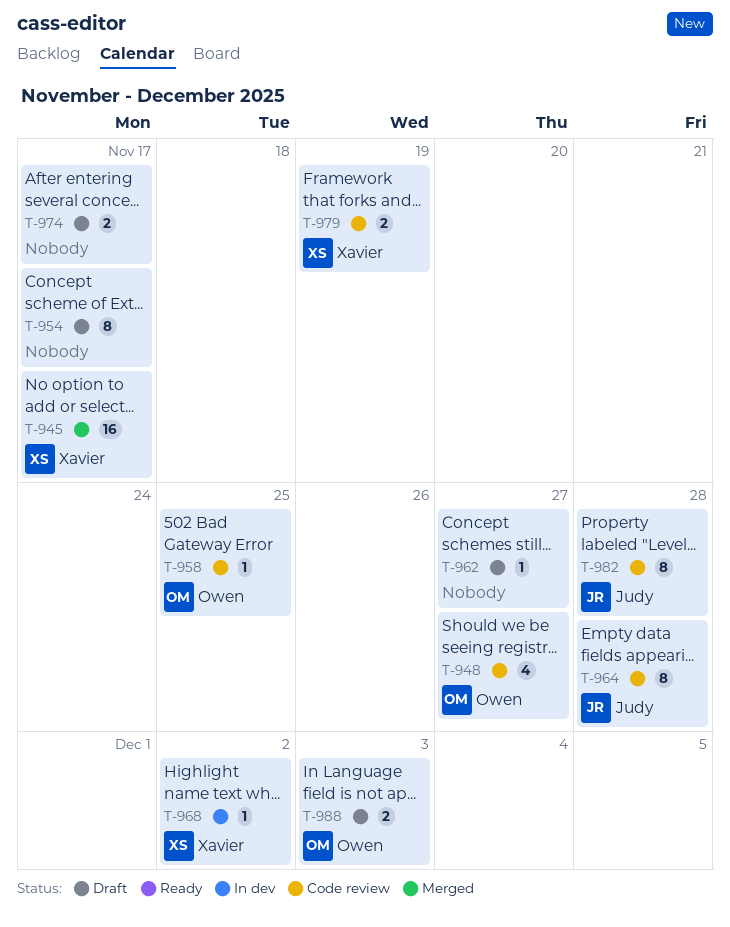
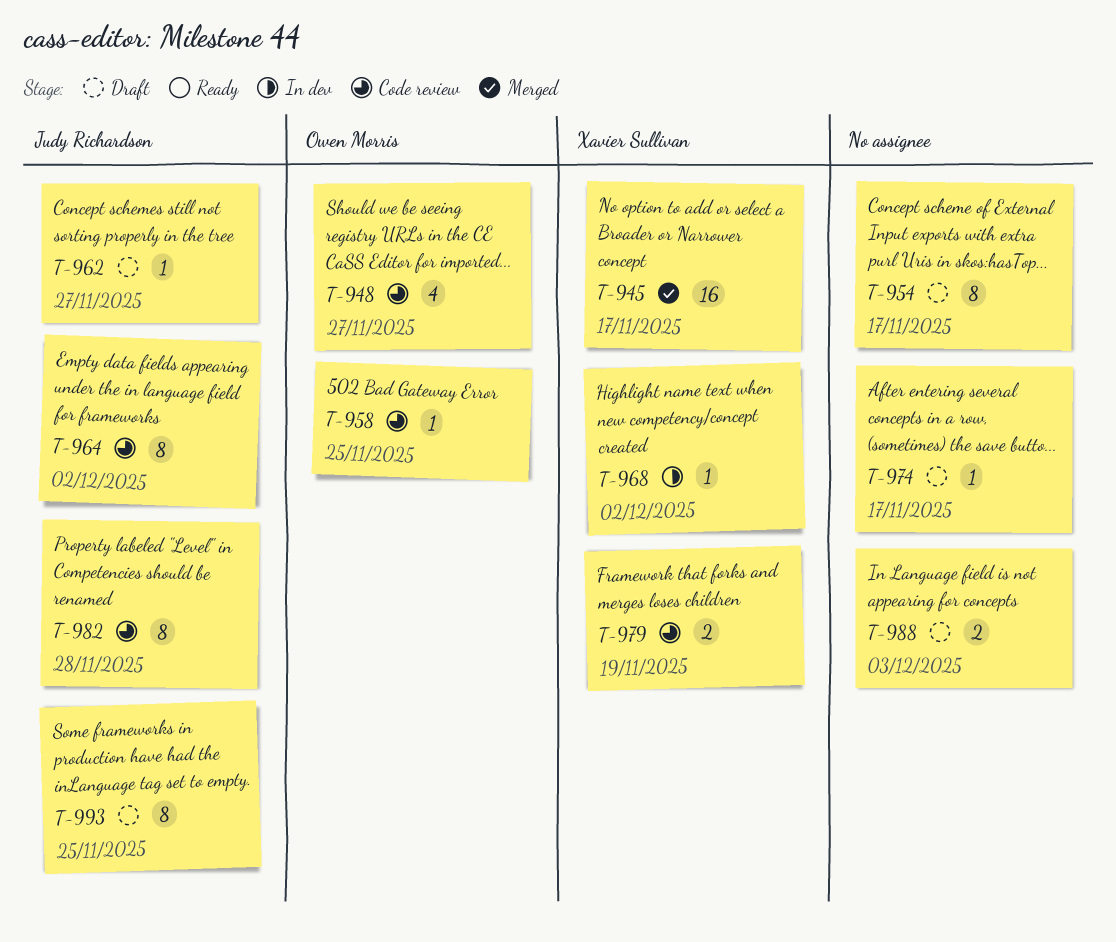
T-962, owner: none -> Judy Richardson
T-964, due: Nov 28 -> Dec 2
T-974, estimate: 2 -> 1
T-988, owner: Owen Morris -> none
T-993: none -> present

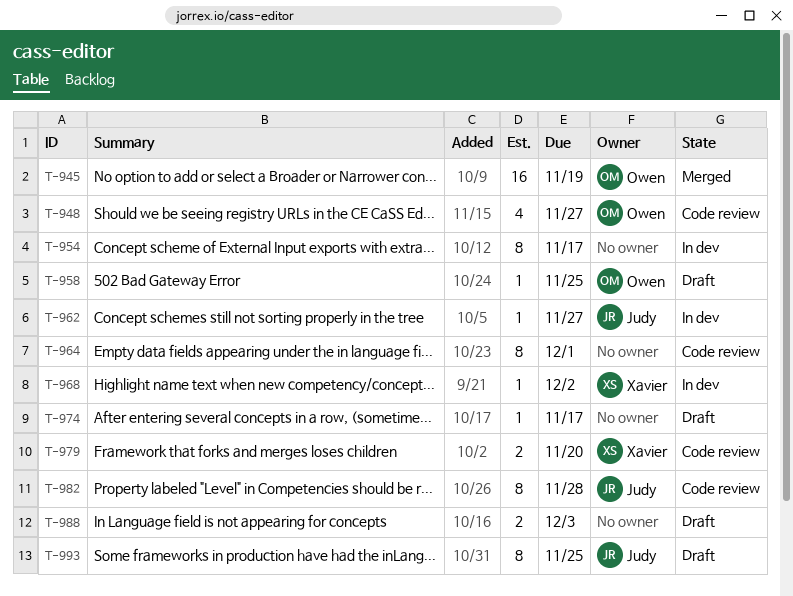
T-945, owner: Xavier Sullivan -> Owen Morris
T-945, due: Nov 17 -> Nov 19
T-954, status: Draft -> In dev
T-958, status: Code review -> Draft
T-962, status: Draft -> In dev
T-964, owner: Judy Richardson -> none
T-964, due: Dec 2 -> Dec 1
T-979, due: Nov 19 -> Nov 20

